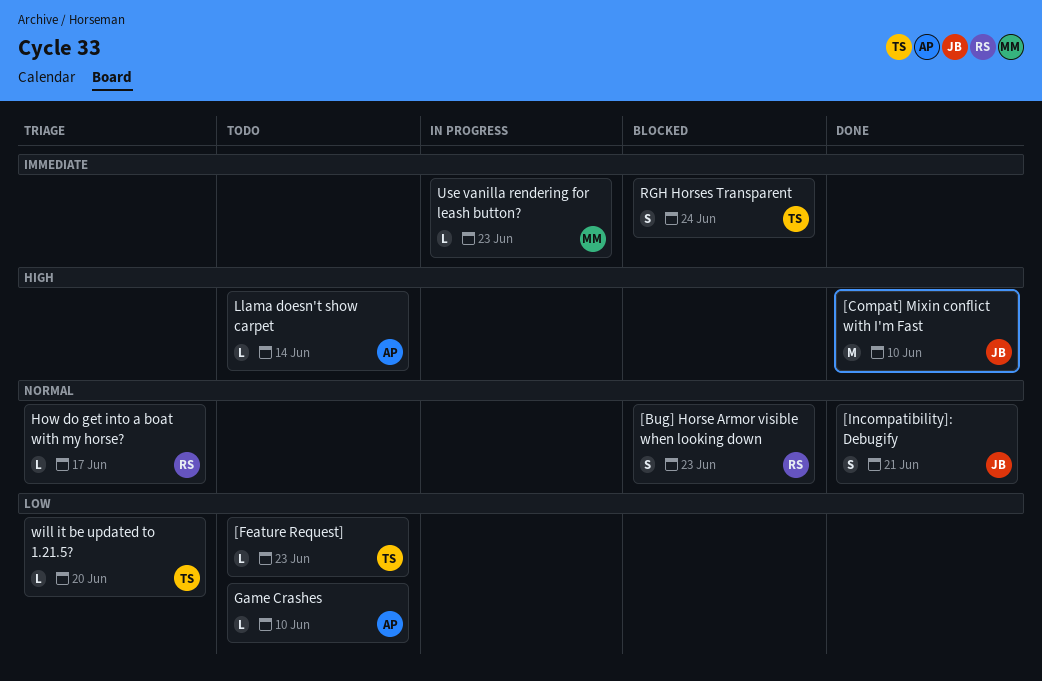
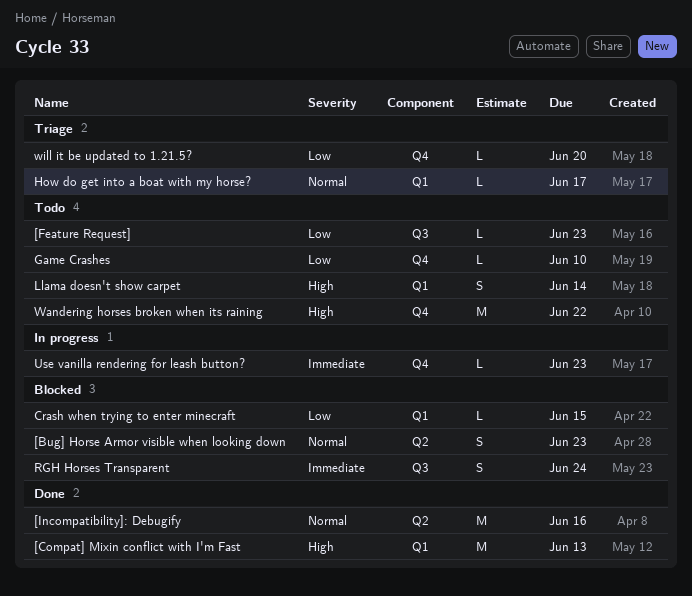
[Compat] Mixin conflict with I'm Fast, due: Jun 10 -> Jun 13
[Incompatibility]: Debugify, estimate: S -> M
[Incompatibility]: Debugify, due: Jun 21 -> Jun 16
Crash when trying to enter minecraft: none -> present
Llama doesn't show carpet, estimate: L -> S
Wandering horses broken when its raining: none -> present

